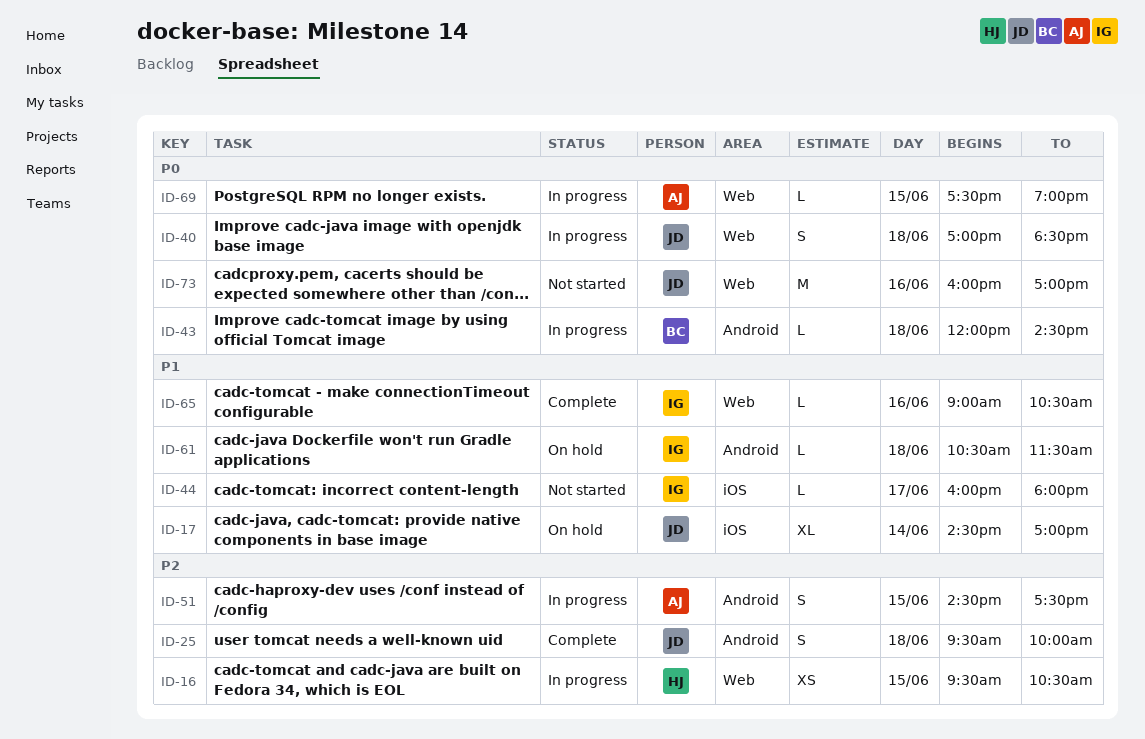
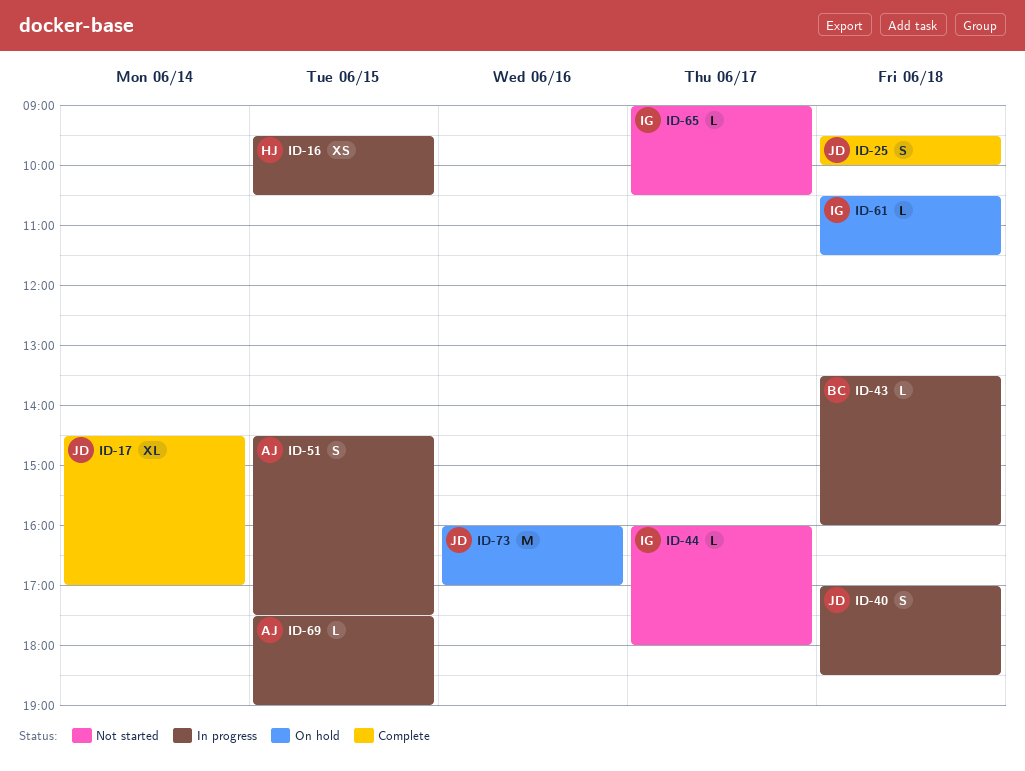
ID-17, status: On hold -> Complete
ID-43, begins: 12:00 -> 13:30
ID-43, ends: 14:30 -> 16:00
ID-65, status: Complete -> Not started
ID-65, day: Jun 16 -> Jun 17
ID-73, status: Not started -> On hold

